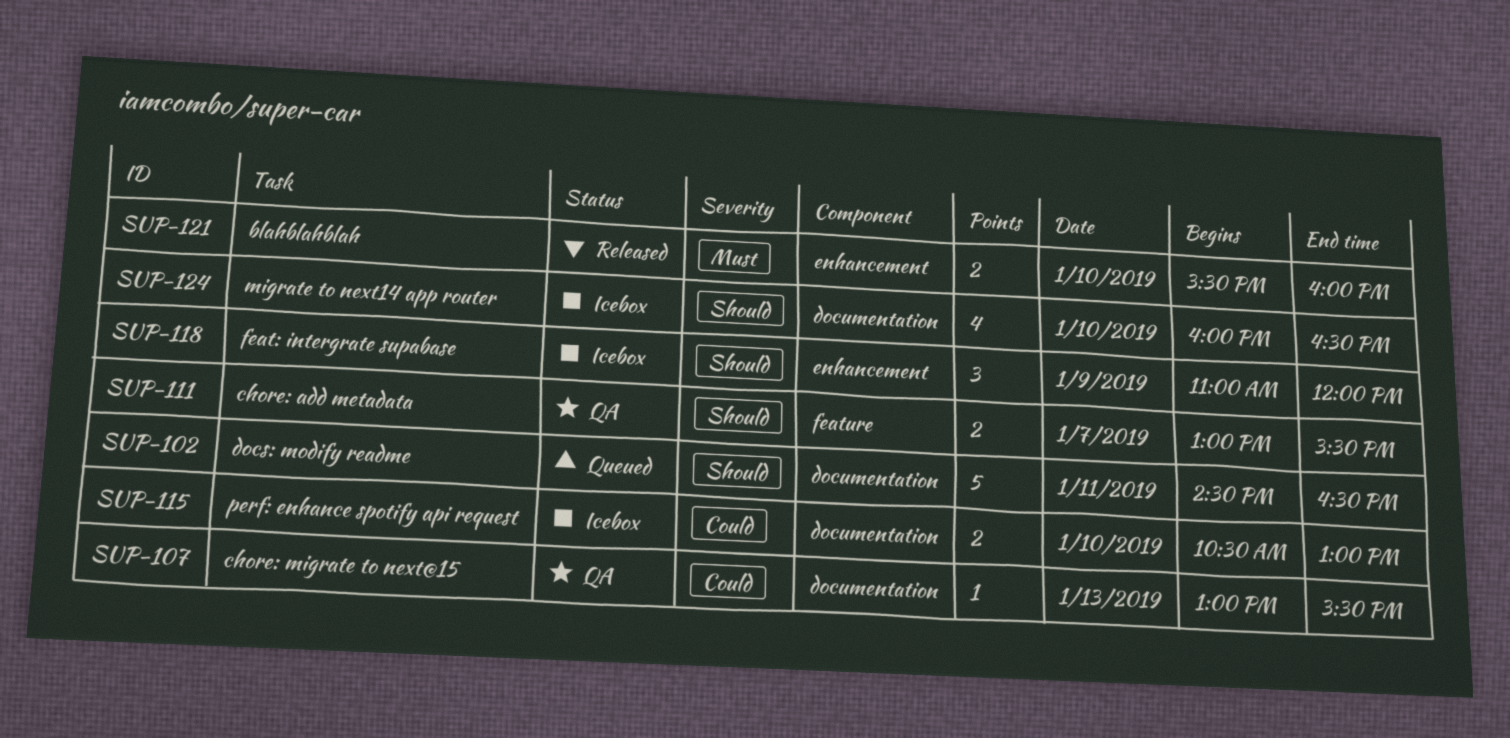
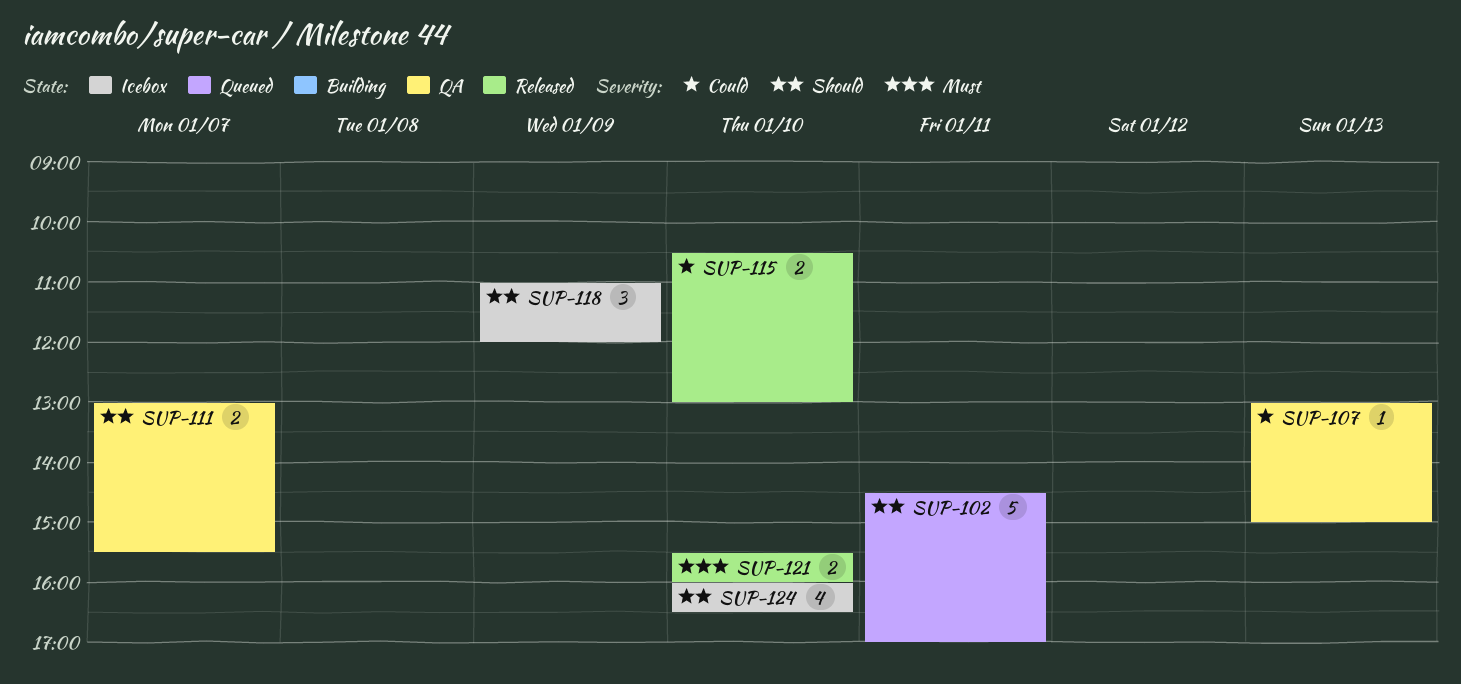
SUP-102, ends: 16:30 -> 17:00
SUP-107, ends: 15:30 -> 15:00
SUP-115, status: Icebox -> Released

